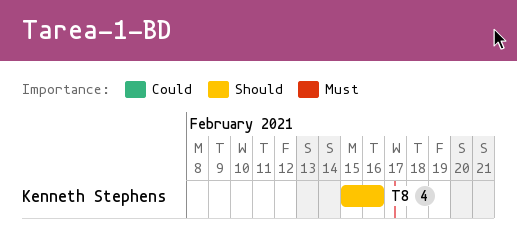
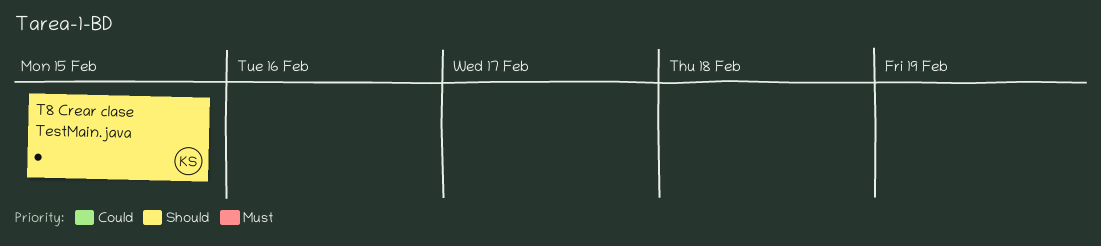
T8, estimate: 4 -> 1
T8, due: Feb 16 -> Feb 15

